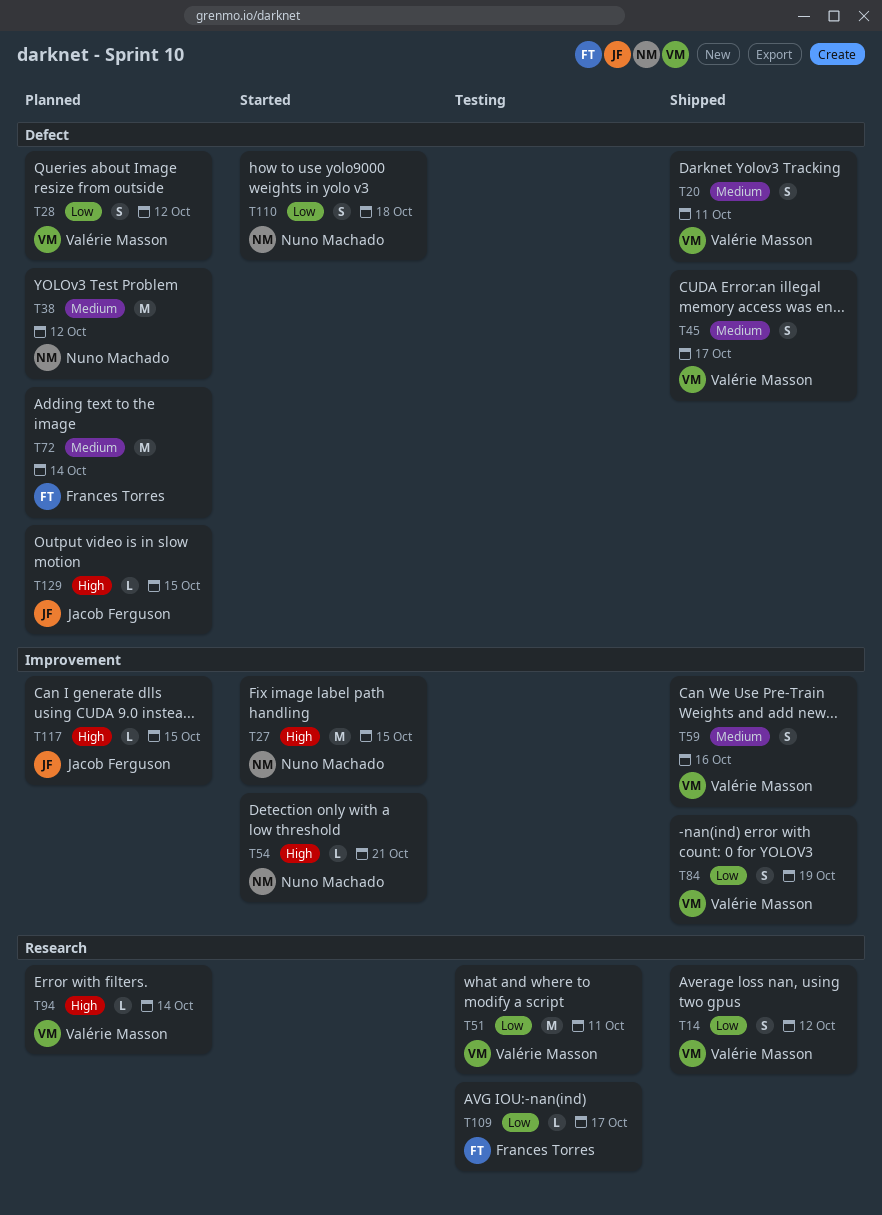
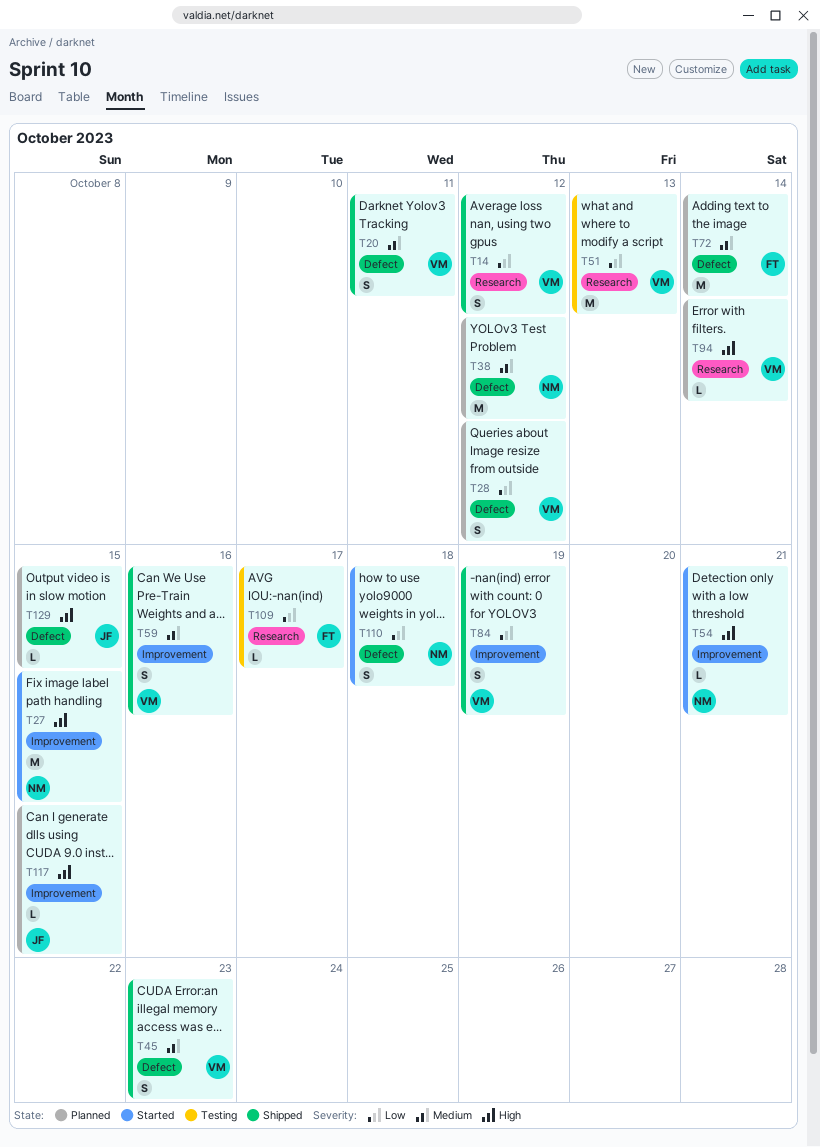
T45, due: Oct 17 -> Oct 23
T51, due: Oct 11 -> Oct 13

